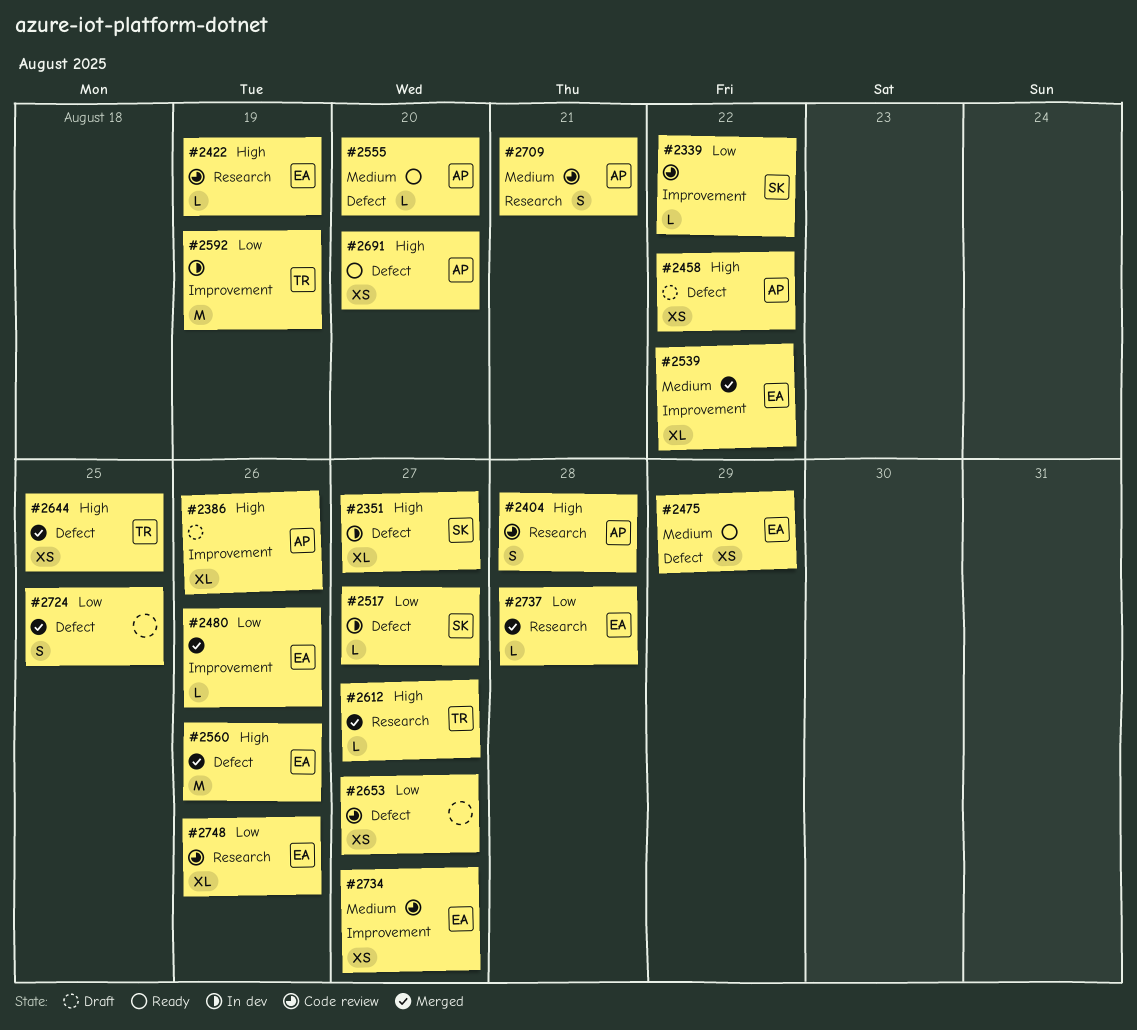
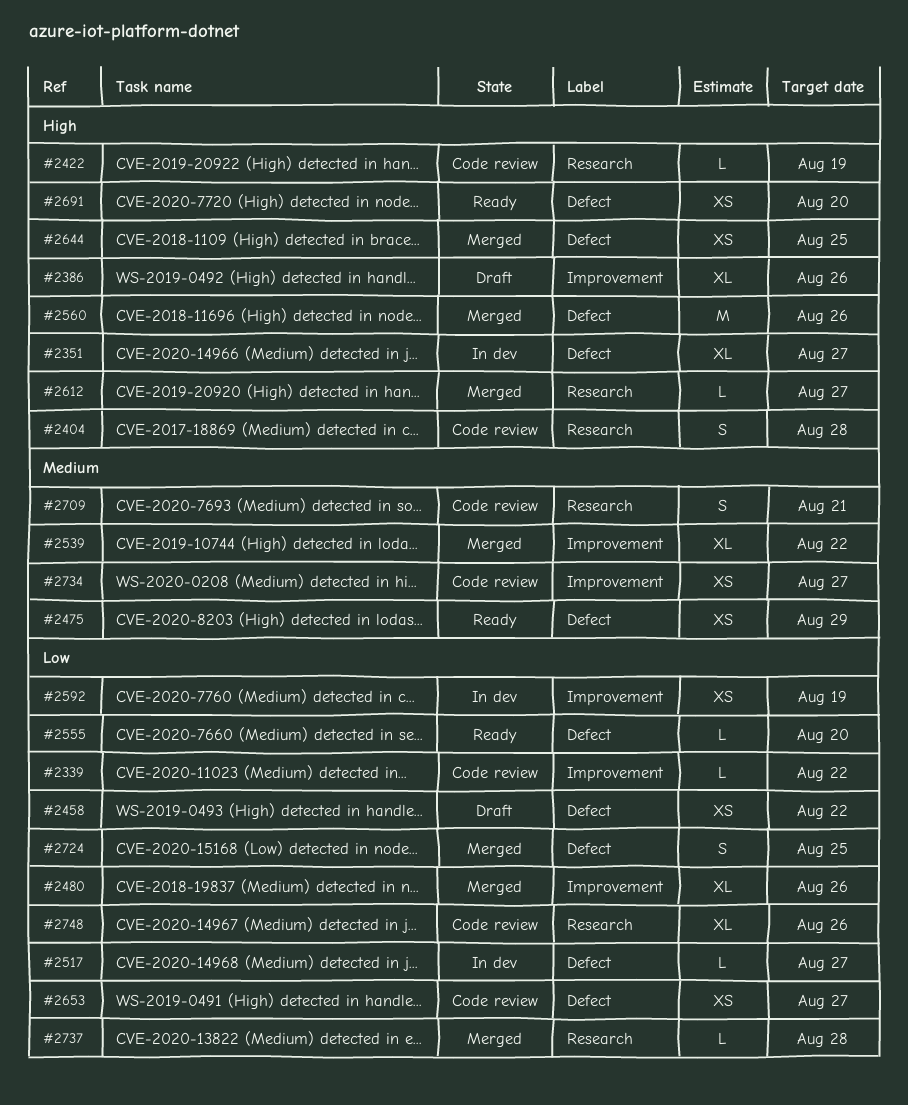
#2458, priority: High -> Low
#2480, estimate: L -> XL
#2555, priority: Medium -> Low
#2592, estimate: M -> XS

